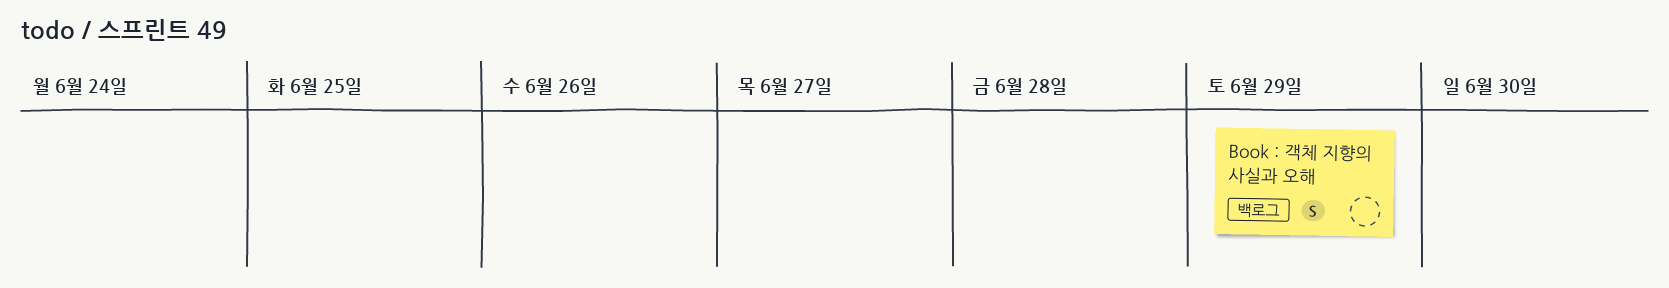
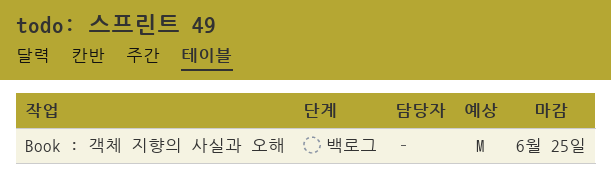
Book : 객체 지향의 사실과 오해, estimate: S -> M
Book : 객체 지향의 사실과 오해, due: Jun 29 -> Jun 25

